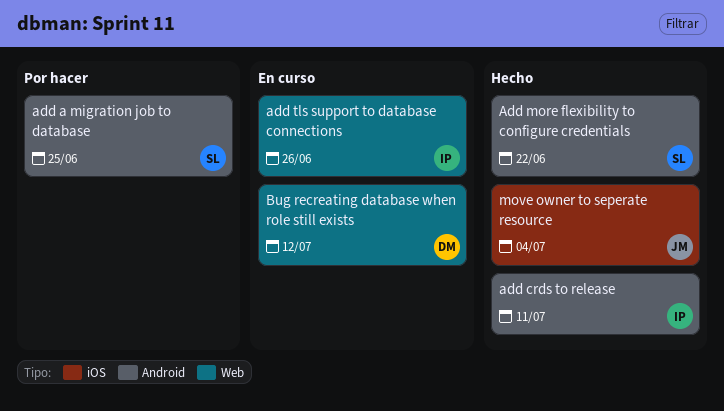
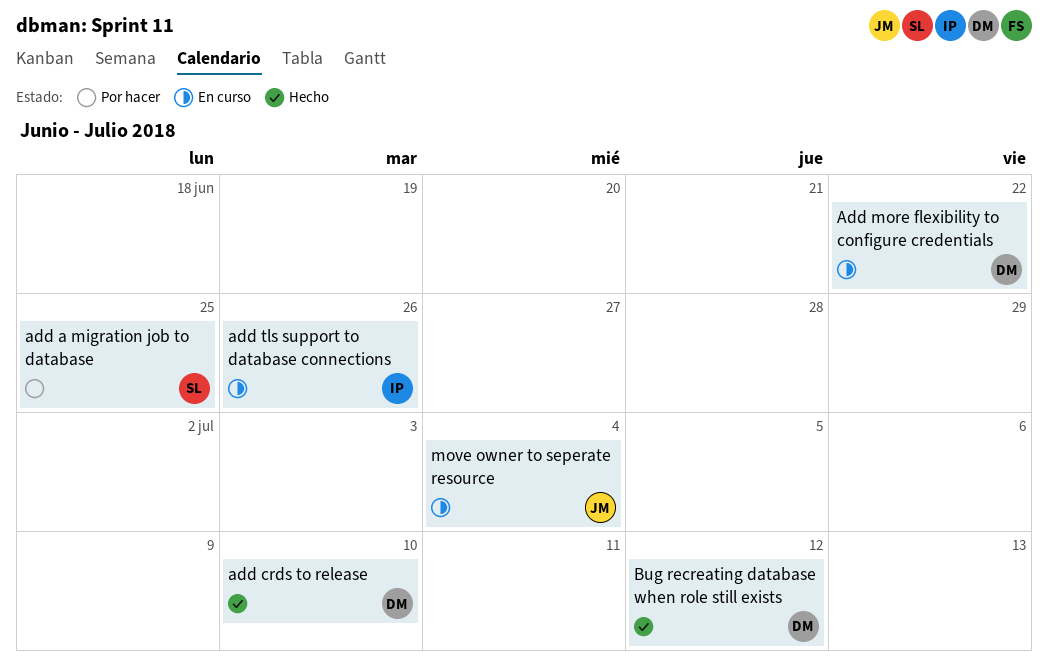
add crds to release, owner: IP -> DM
add crds to release, due: Jul 11 -> Jul 10
Add more flexibility to configure credentials, status: Hecho -> En curso
Add more flexibility to configure credentials, owner: SL -> DM
Bug recreating database when role still exists, status: En curso -> Hecho
move owner to seperate resource, status: Hecho -> En curso

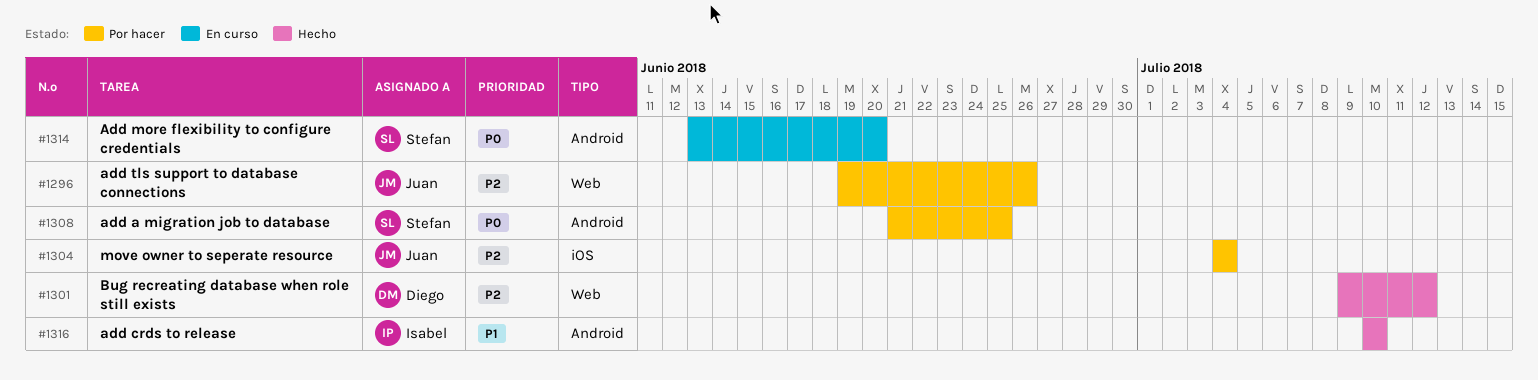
add crds to release, owner: Diego -> Isabel
Add more flexibility to configure credentials, owner: Diego -> Stefan
Add more flexibility to configure credentials, due: Jun 22 -> Jun 20
add tls support to database connections, status: En curso -> Por hacer
add tls support to database connections, owner: Isabel -> Juan
move owner to seperate resource, status: En curso -> Por hacer

